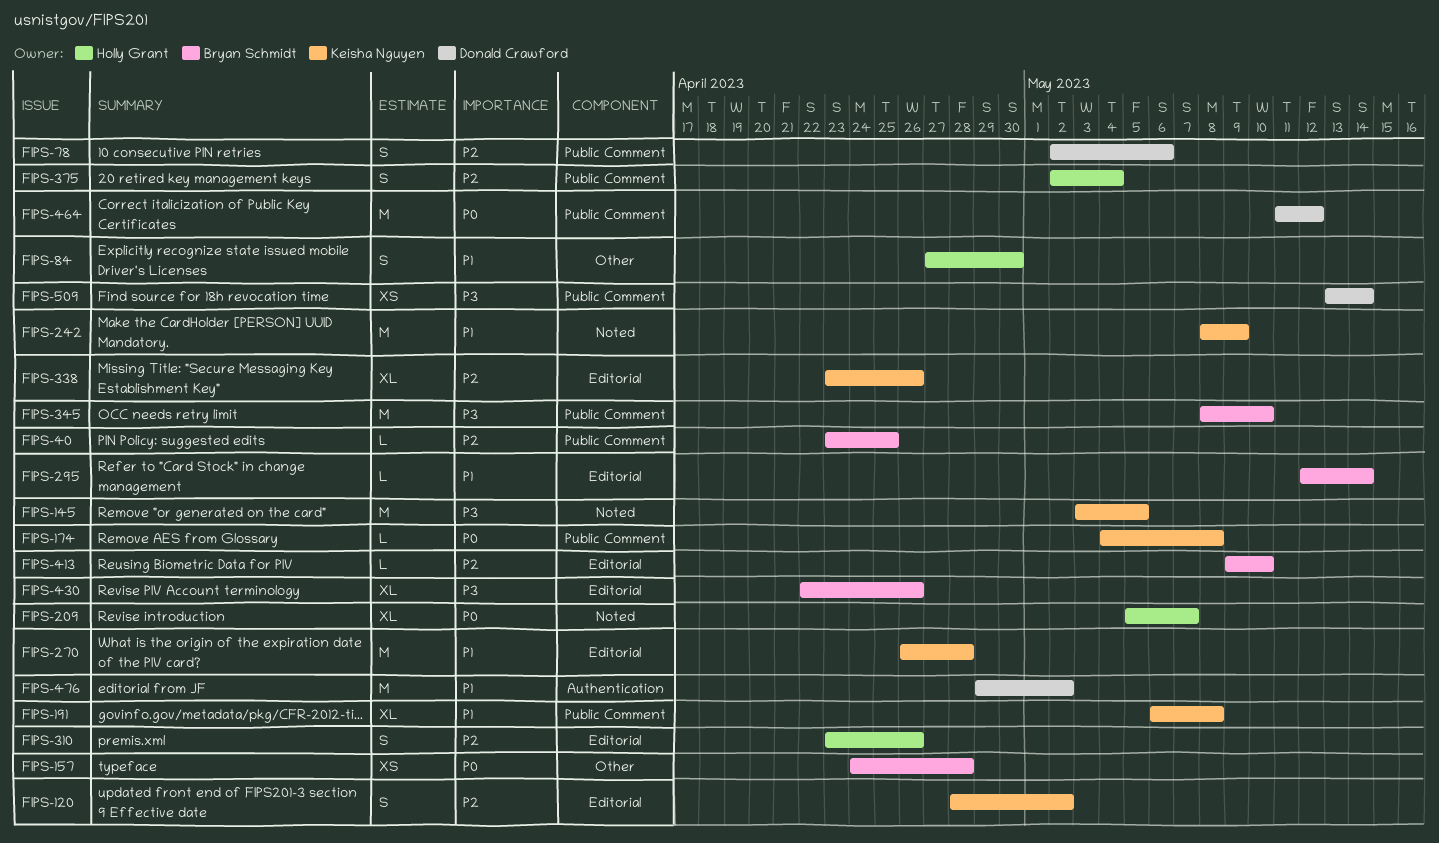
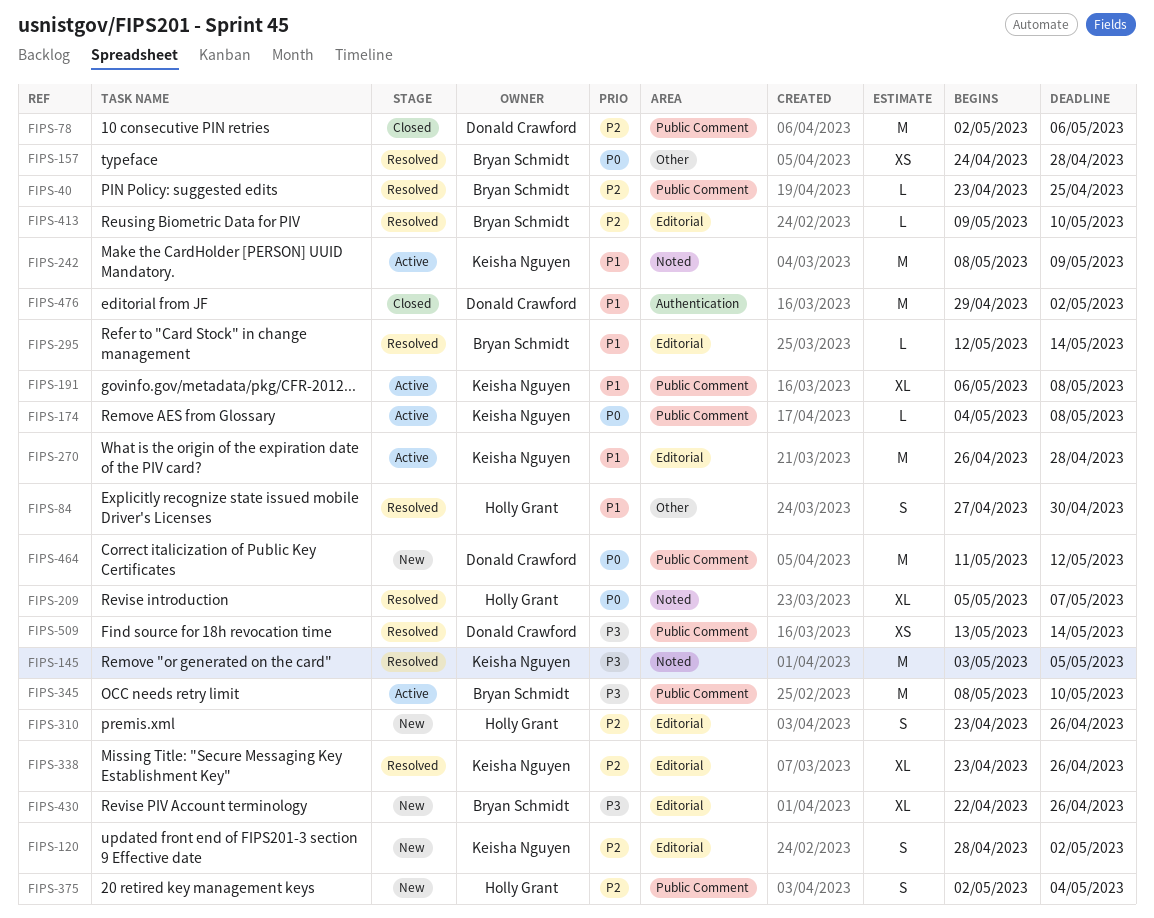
FIPS-78, estimate: S -> M

